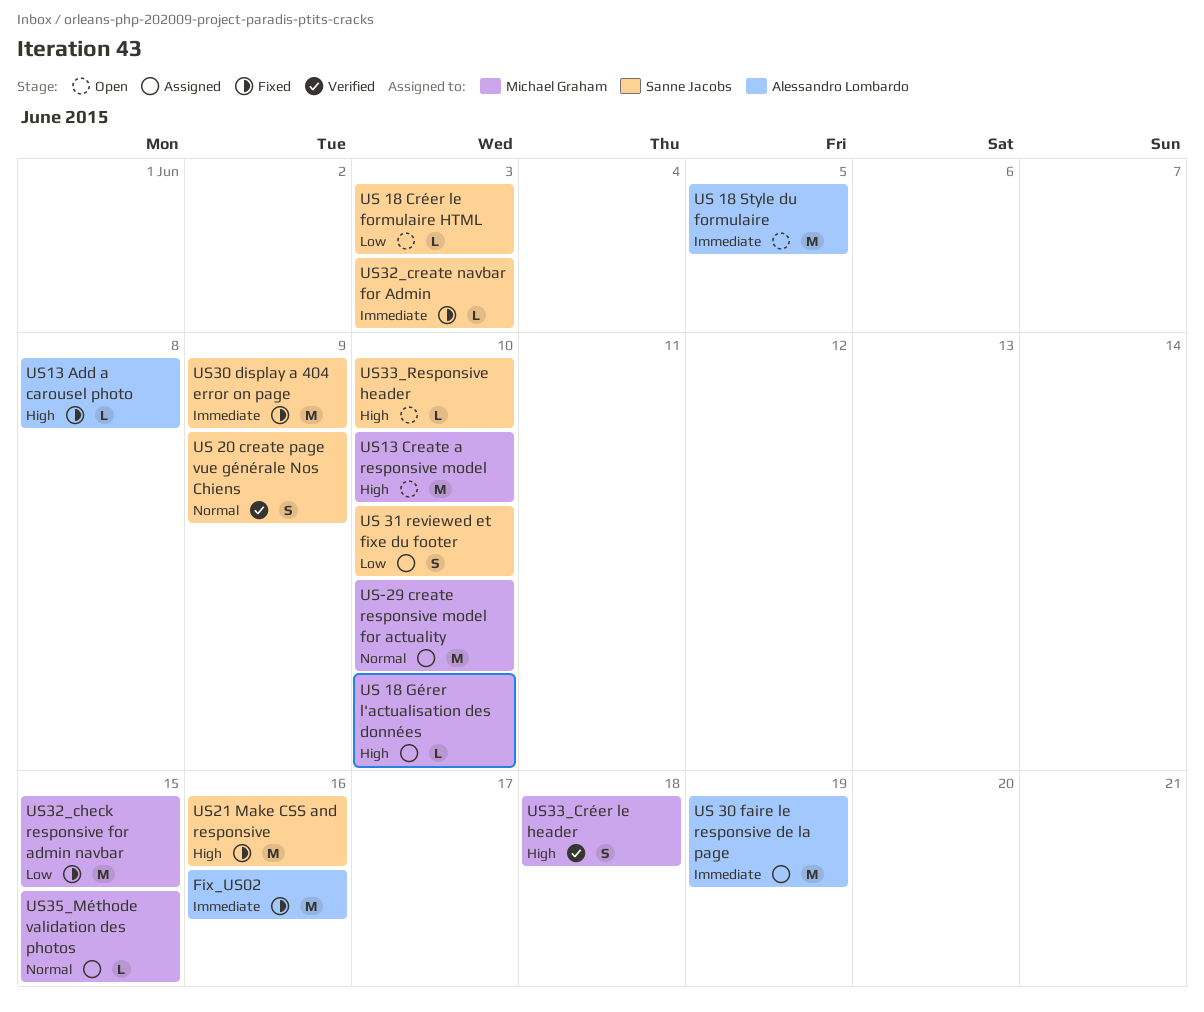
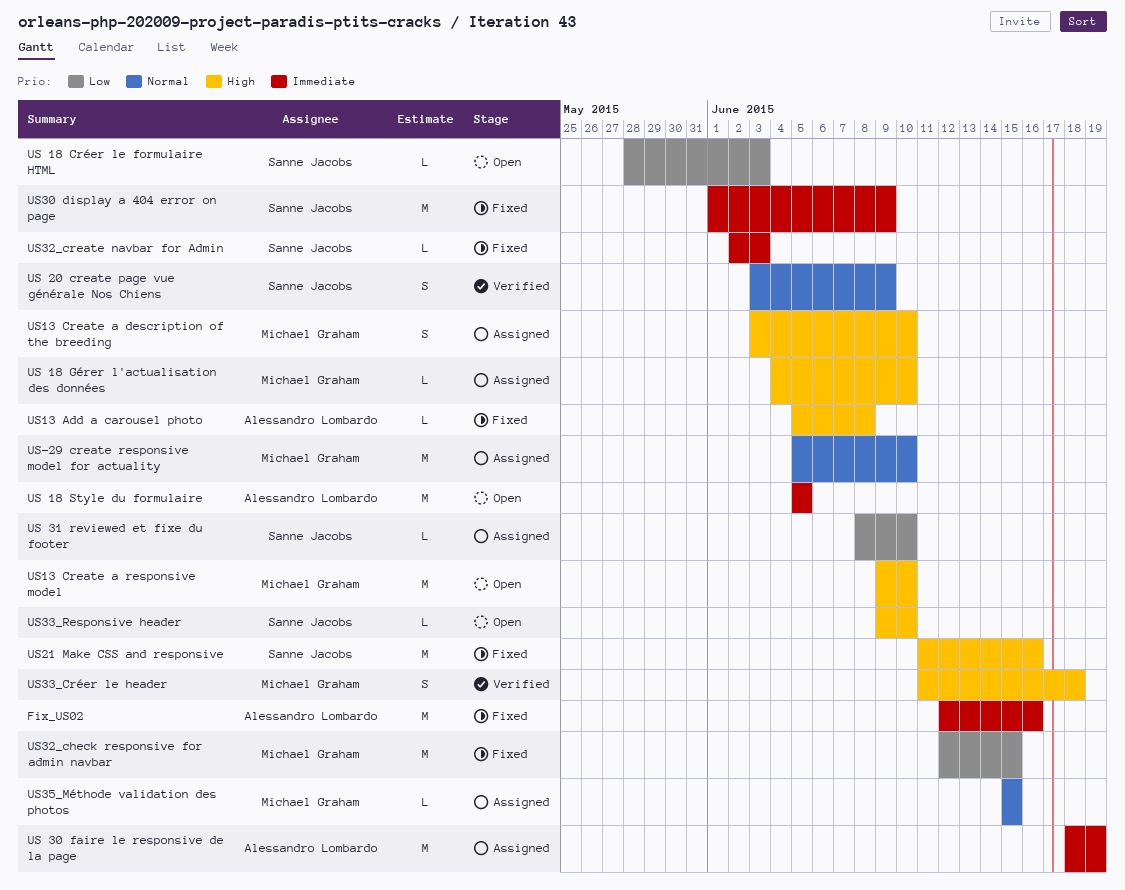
US 31 reviewed et fixe du footer, estimate: S -> L
US13 Create a description of the breeding: none -> present

